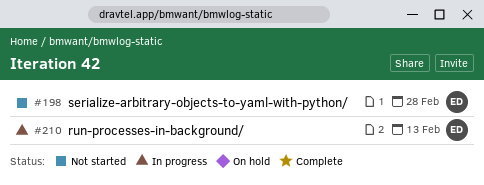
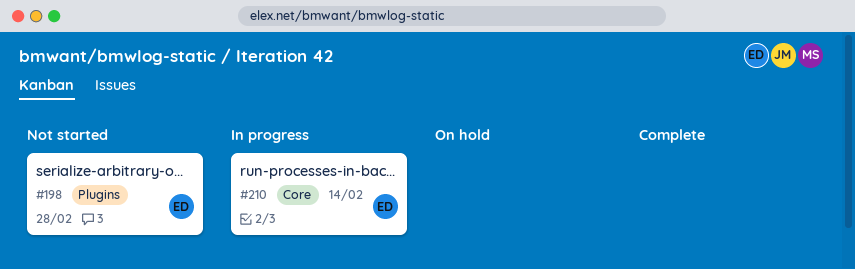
#210, due: Feb 13 -> Feb 14

